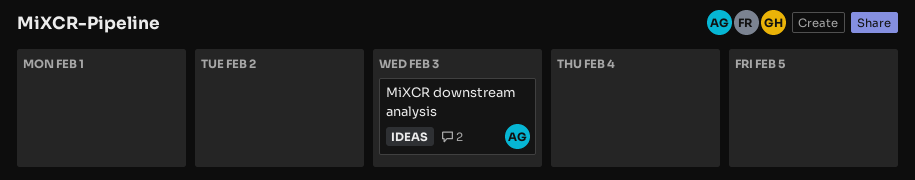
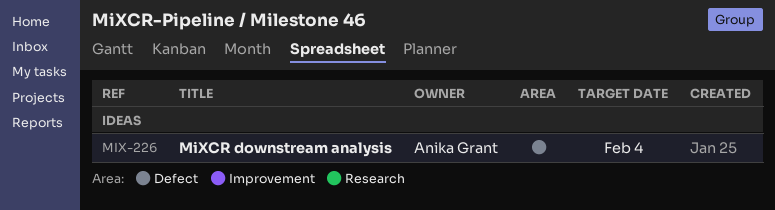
MiXCR downstream analysis, due: Feb 3 -> Feb 4

